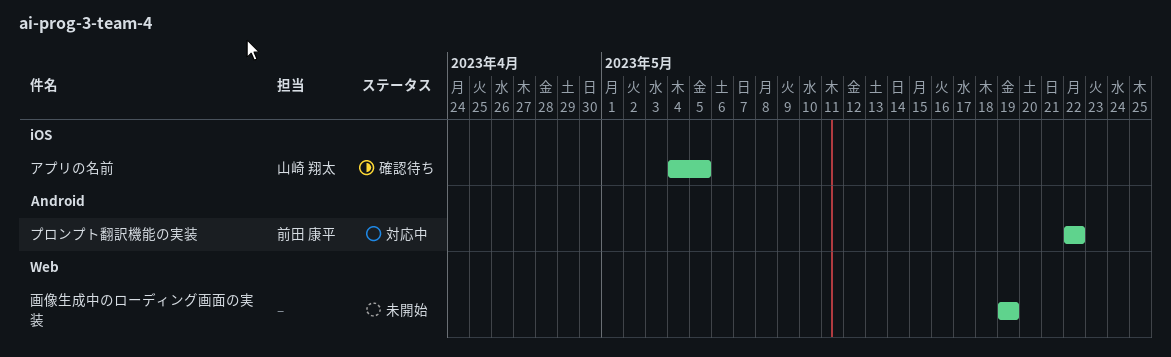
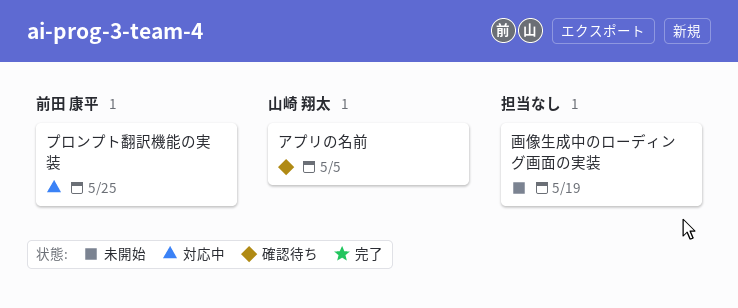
プロンプト翻訳機能の実装, due: May 22 -> May 25

